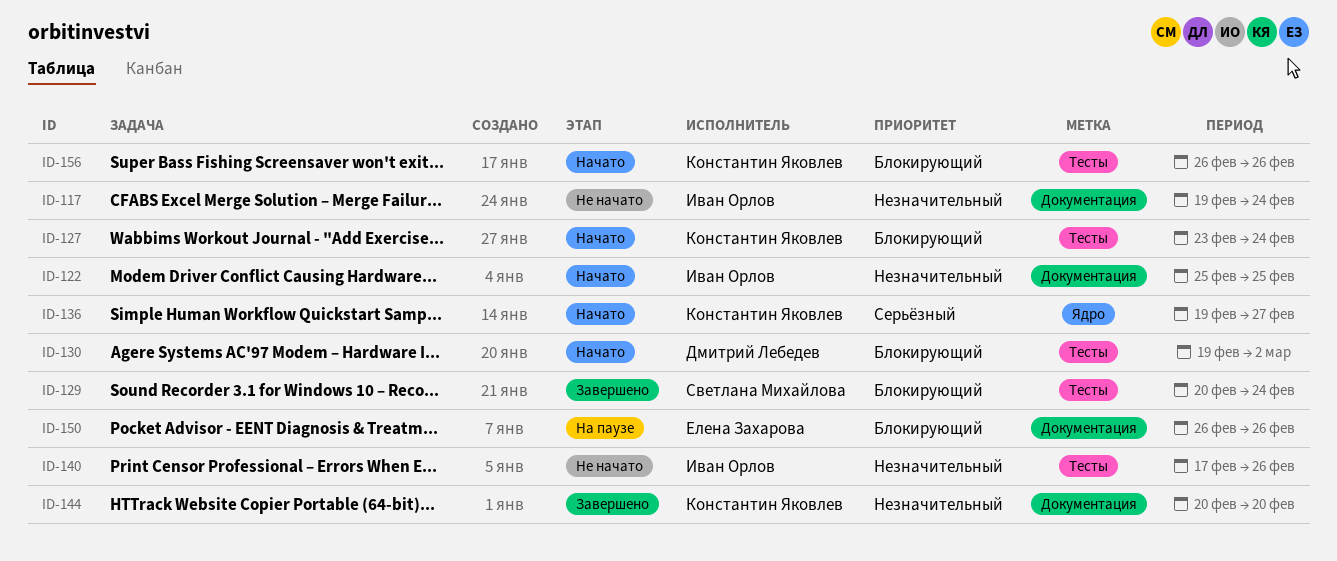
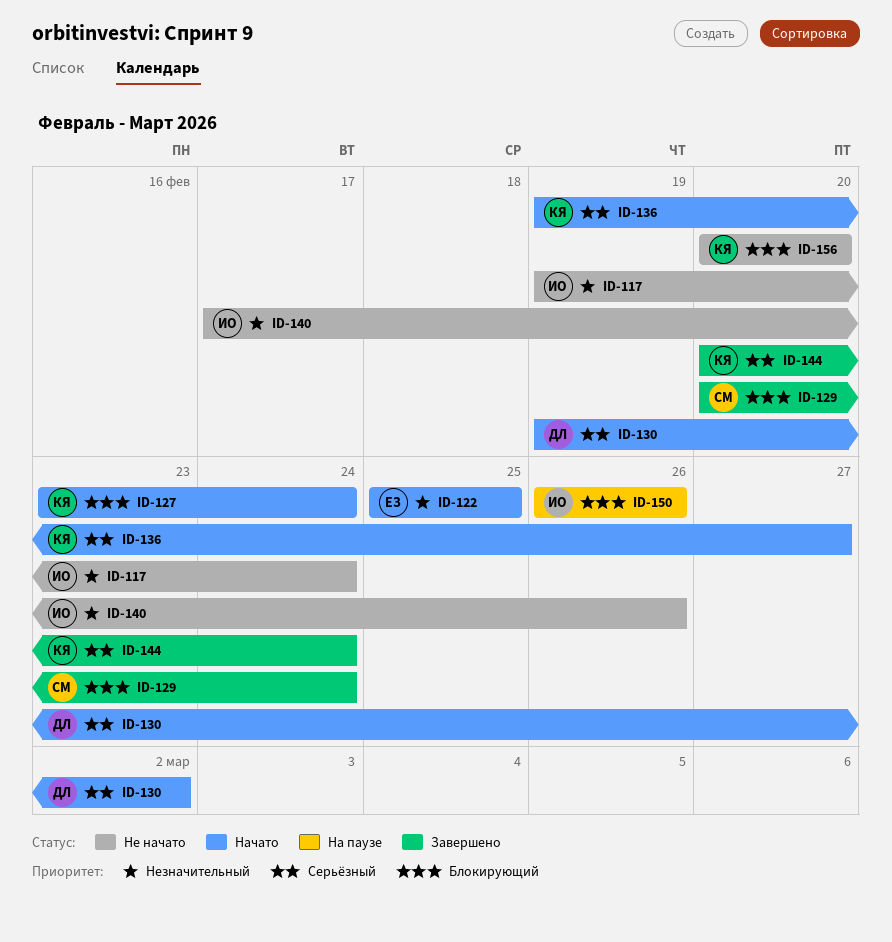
ID-122, owner: Иван Орлов -> Елена Захарова
ID-130, priority: Блокирующий -> Серьёзный
ID-144, priority: Незначительный -> Серьёзный
ID-144, due: Feb 20 -> Feb 24
ID-150, owner: Елена Захарова -> Иван Орлов
ID-156, status: Начато -> Не начато
ID-156, start: Feb 26 -> Feb 20
ID-156, due: Feb 26 -> Feb 20

